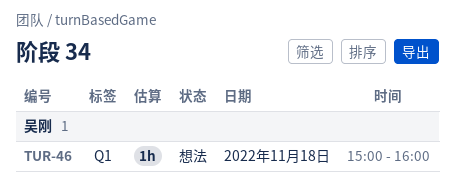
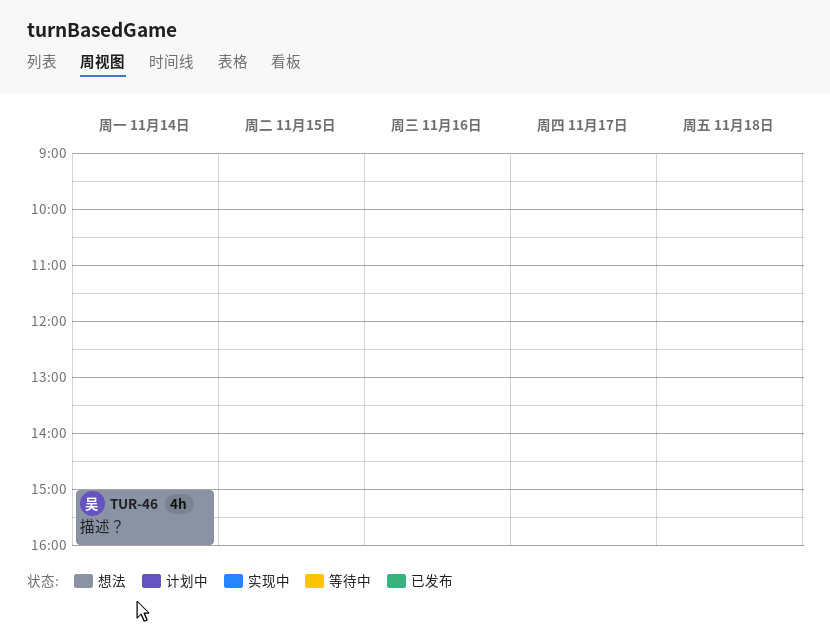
TUR-46, estimate: 1h -> 4h
TUR-46, day: Nov 18 -> Nov 14

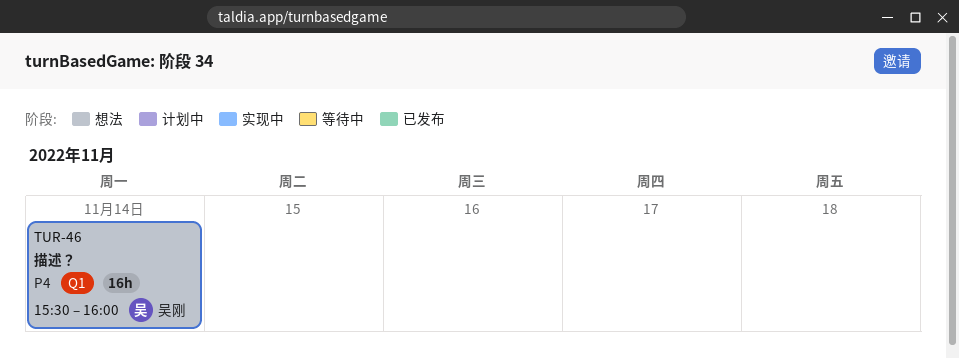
TUR-46, estimate: 4h -> 16h
TUR-46, begins: 15:00 -> 15:30

